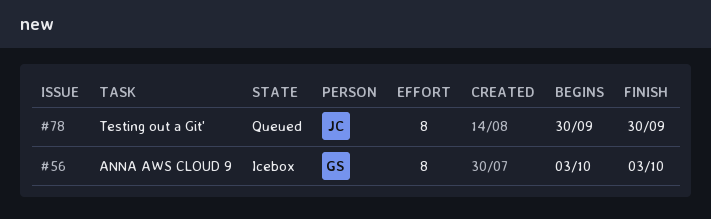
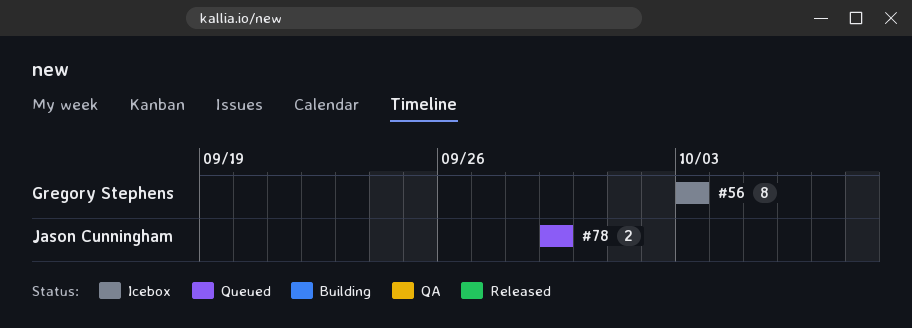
#78, estimate: 8 -> 2
#78, start: Sep 30 -> Sep 29
#78, due: Sep 30 -> Sep 29

